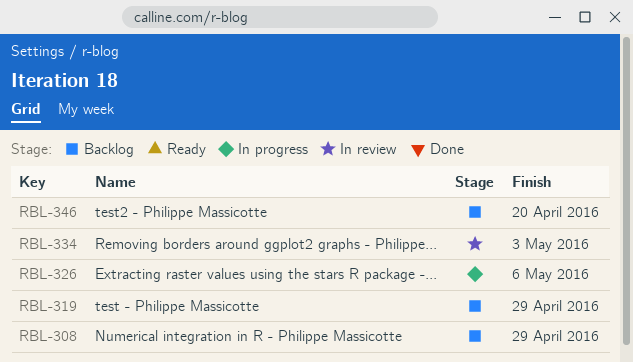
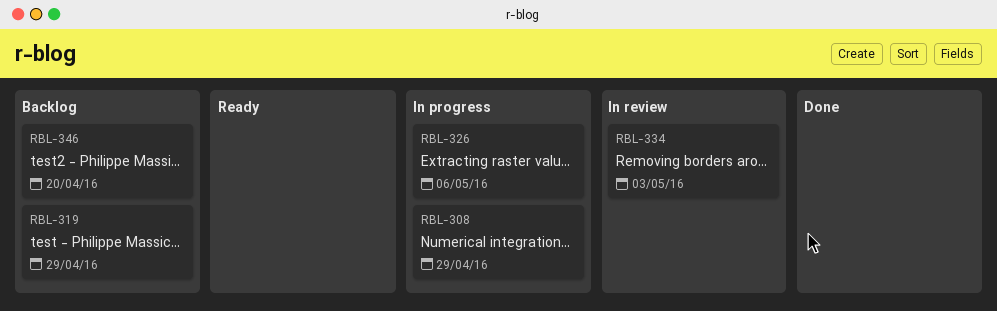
RBL-308, status: Backlog -> In progress

